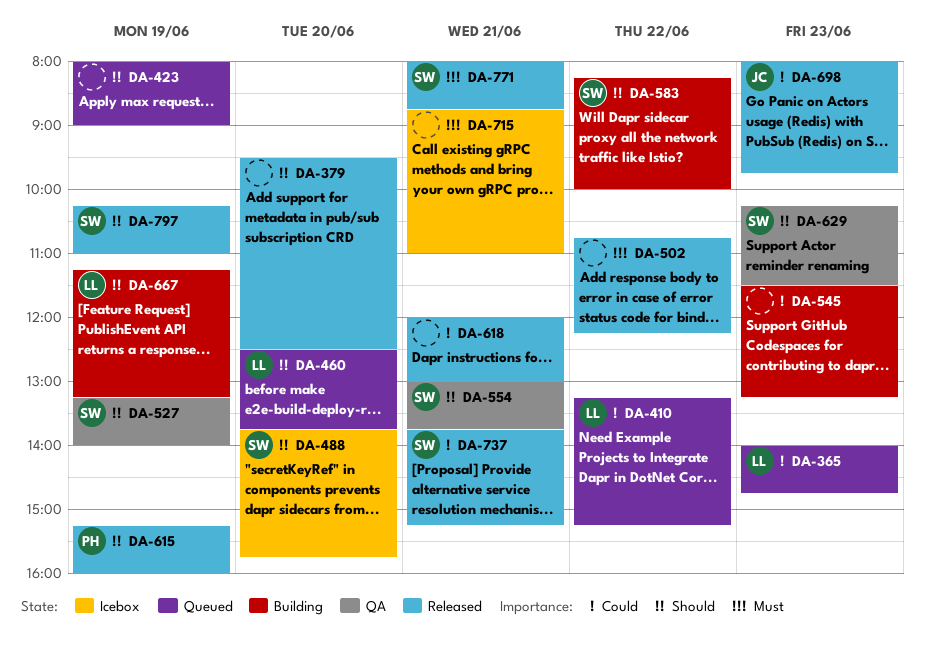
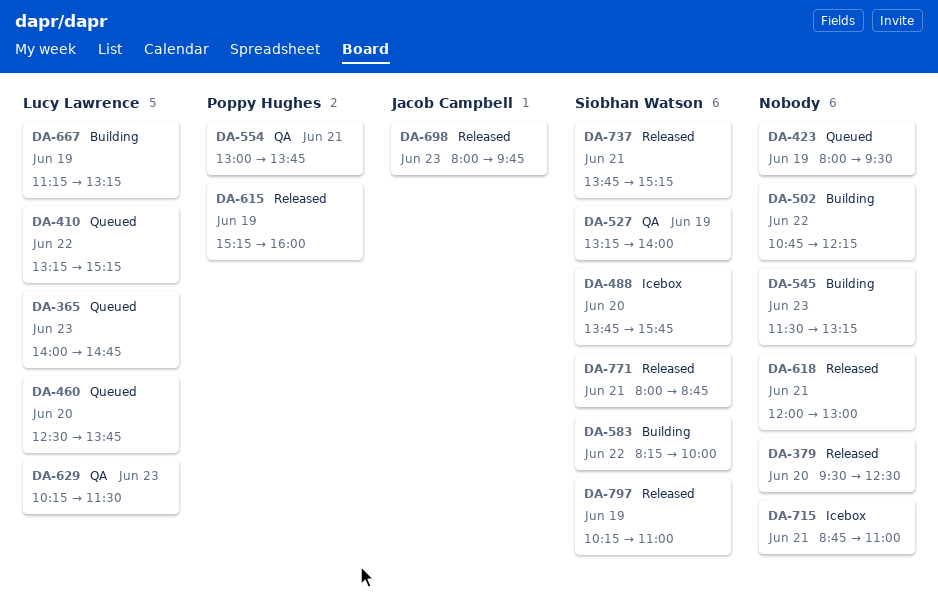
DA-423, ends: 09:00 -> 09:30
DA-502, status: Released -> Building
DA-554, owner: Siobhan Watson -> Poppy Hughes
DA-629, owner: Siobhan Watson -> Lucy Lawrence

